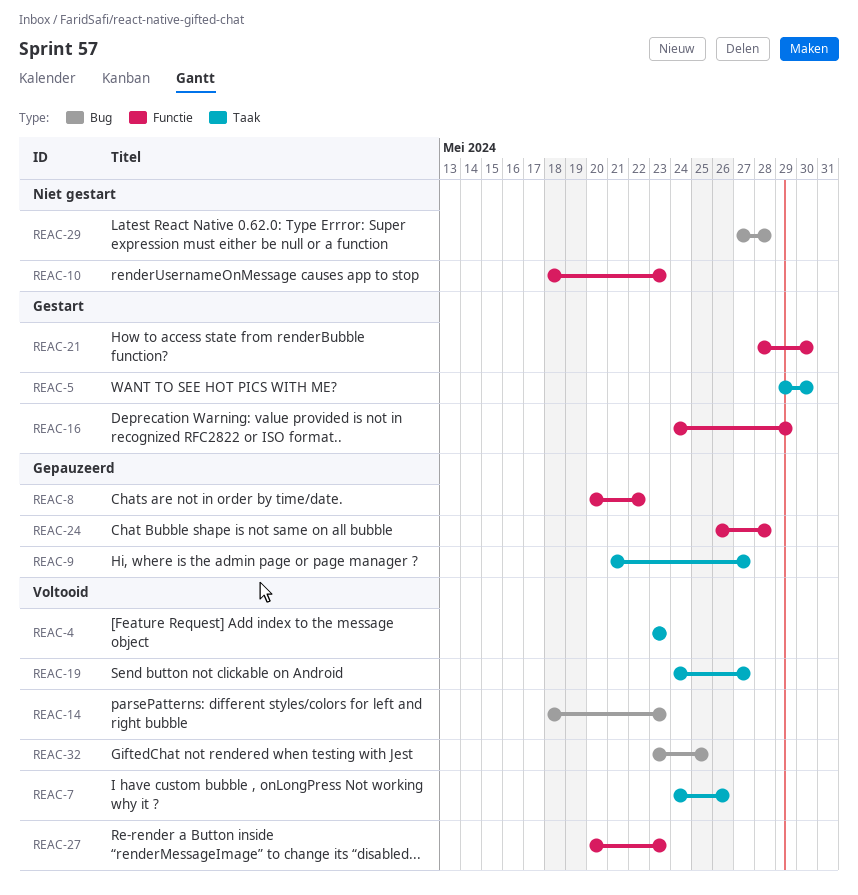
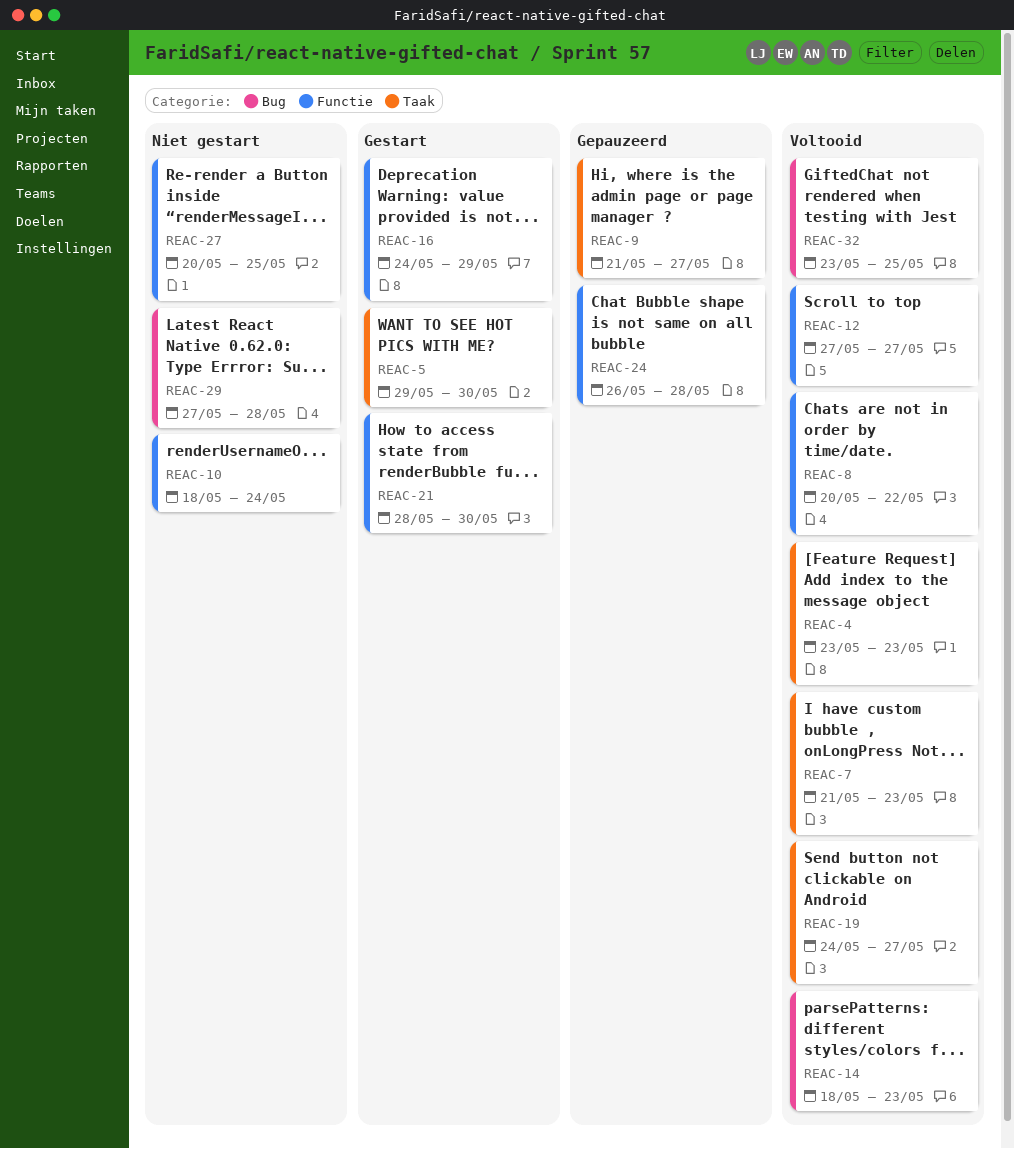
REAC-7, start: May 24 -> May 21
REAC-7, due: May 26 -> May 23
REAC-8, status: Gepauzeerd -> Voltooid
REAC-10, due: May 23 -> May 24
REAC-12: none -> present
REAC-27, status: Voltooid -> Niet gestart
REAC-27, due: May 23 -> May 25

